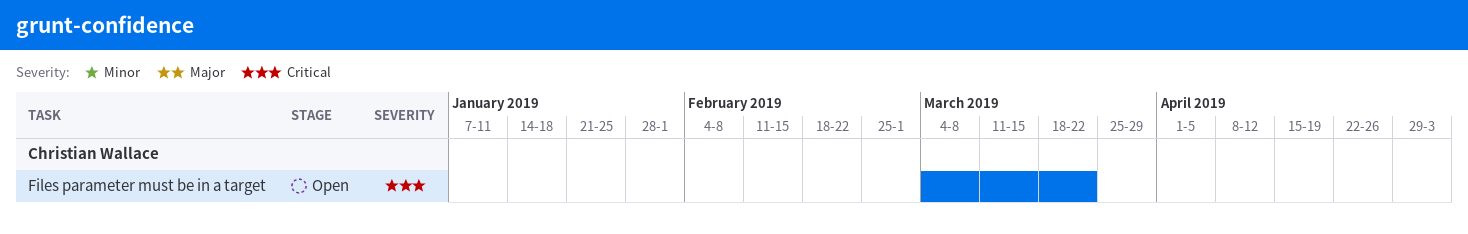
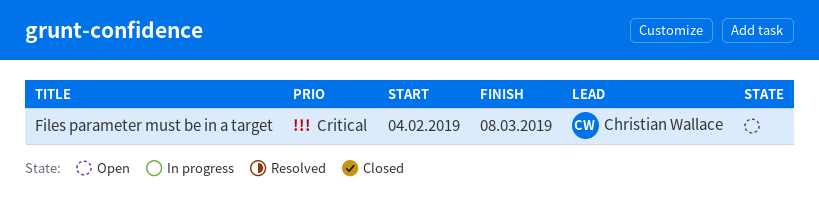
Files parameter must be in a target, start: Mar 4 -> Feb 4
Files parameter must be in a target, due: Mar 22 -> Mar 8

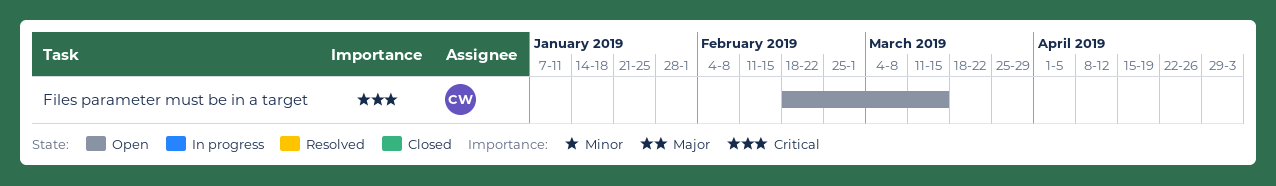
Files parameter must be in a target, start: Feb 4 -> Feb 18
Files parameter must be in a target, due: Mar 8 -> Mar 15

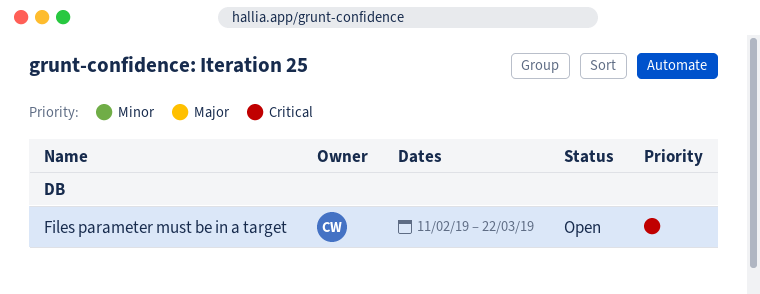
Files parameter must be in a target, start: Feb 18 -> Feb 11
Files parameter must be in a target, due: Mar 15 -> Mar 22

